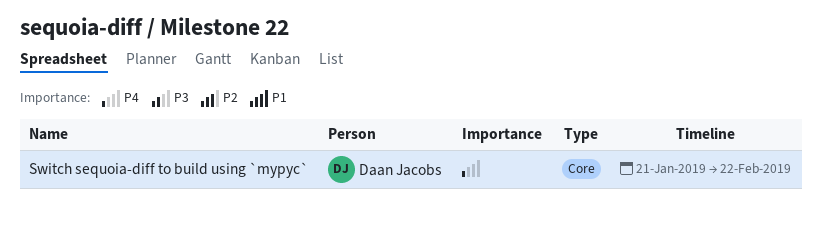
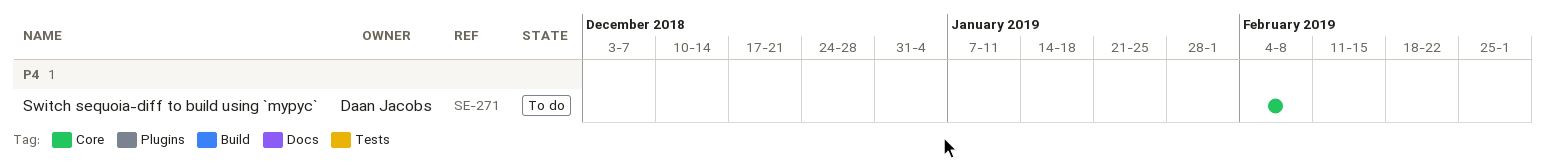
Switch sequoia-diff to build using `mypyc`, start: Jan 21 -> Feb 4
Switch sequoia-diff to build using `mypyc`, due: Feb 22 -> Feb 8

